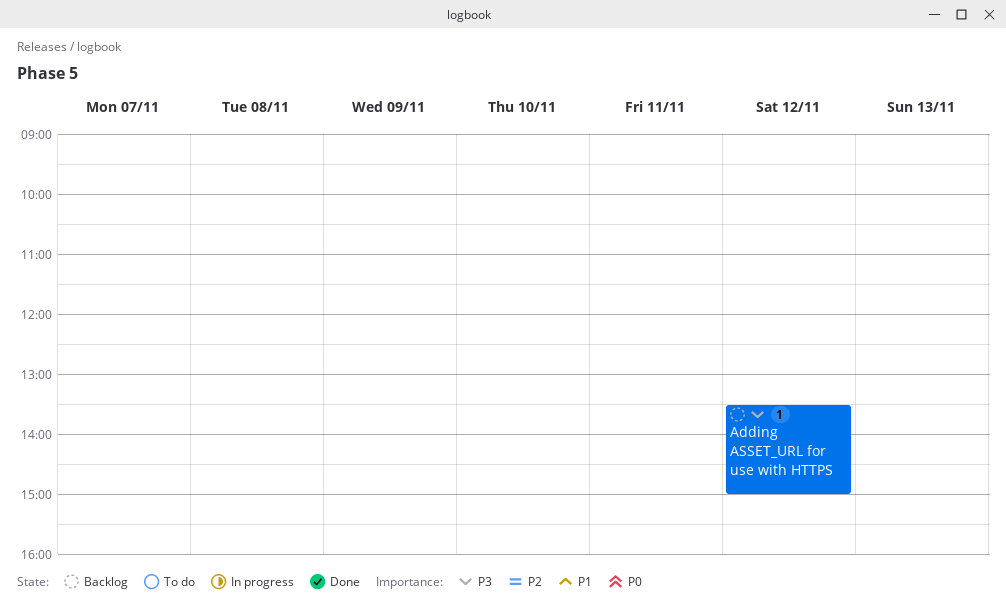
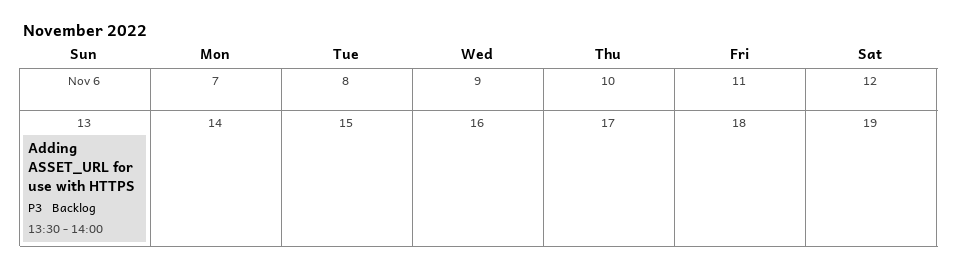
Adding ASSET_URL for use with HTTPS, day: Nov 12 -> Nov 13
Adding ASSET_URL for use with HTTPS, ends: 15:00 -> 14:00

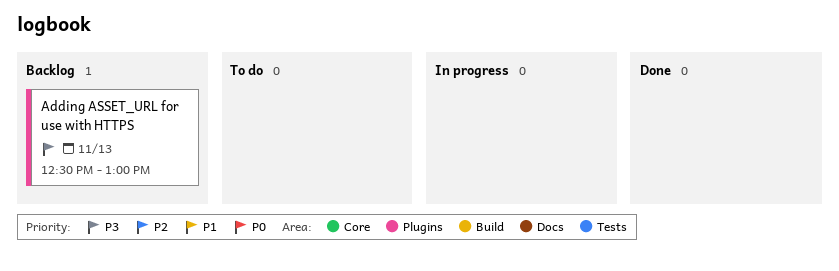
Adding ASSET_URL for use with HTTPS, begins: 13:30 -> 12:30
Adding ASSET_URL for use with HTTPS, ends: 14:00 -> 13:00

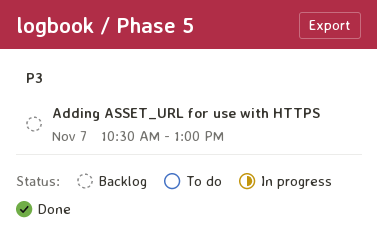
Adding ASSET_URL for use with HTTPS, day: Nov 13 -> Nov 7
Adding ASSET_URL for use with HTTPS, begins: 12:30 -> 10:30

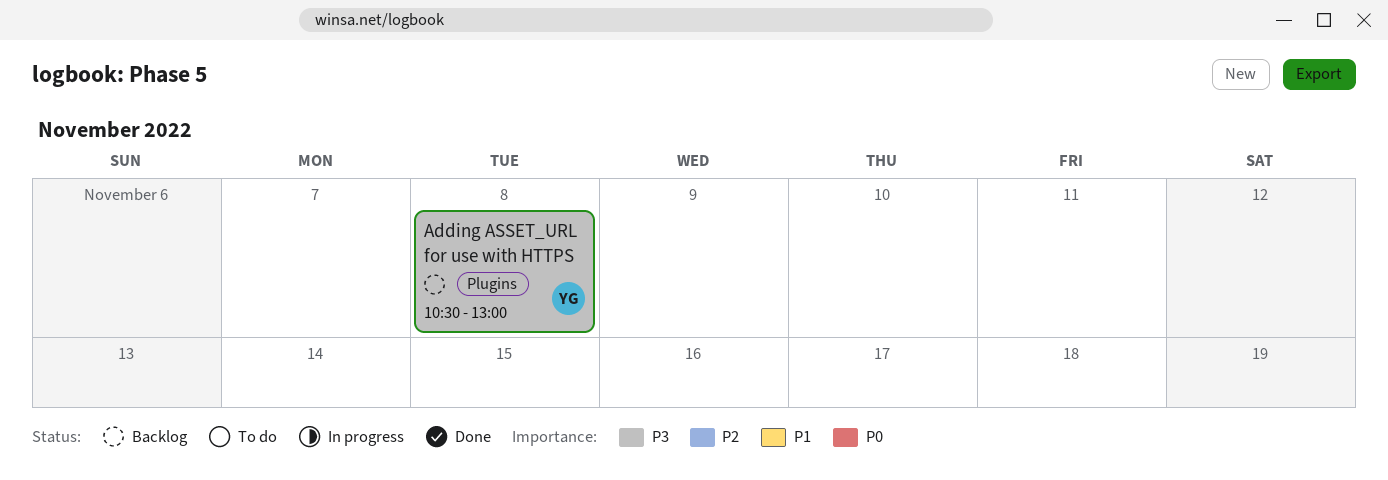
Adding ASSET_URL for use with HTTPS, day: Nov 7 -> Nov 8

